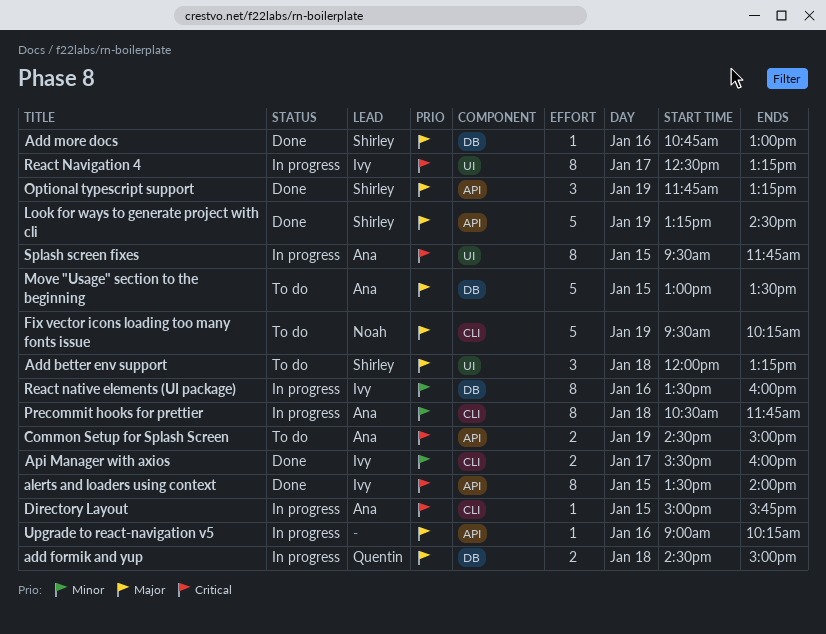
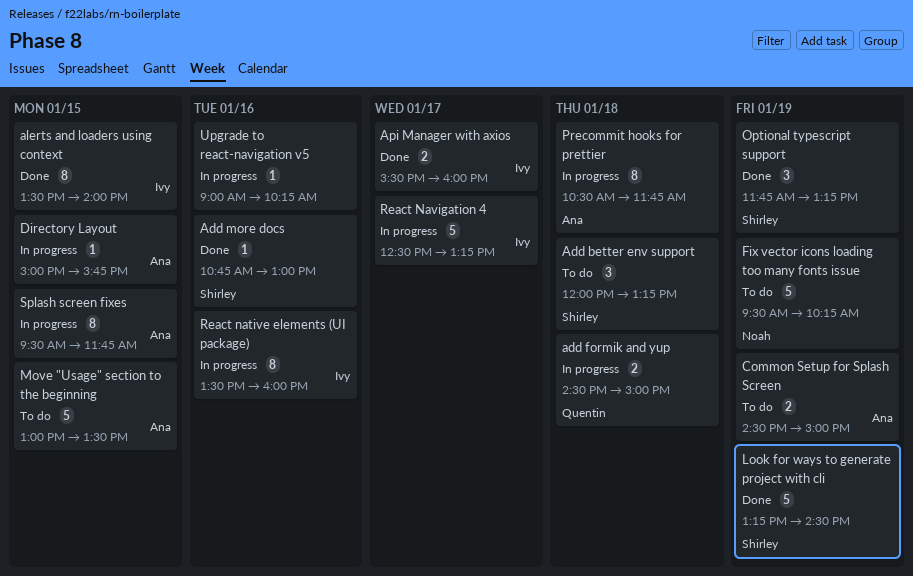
React Navigation 4, estimate: 8 -> 5

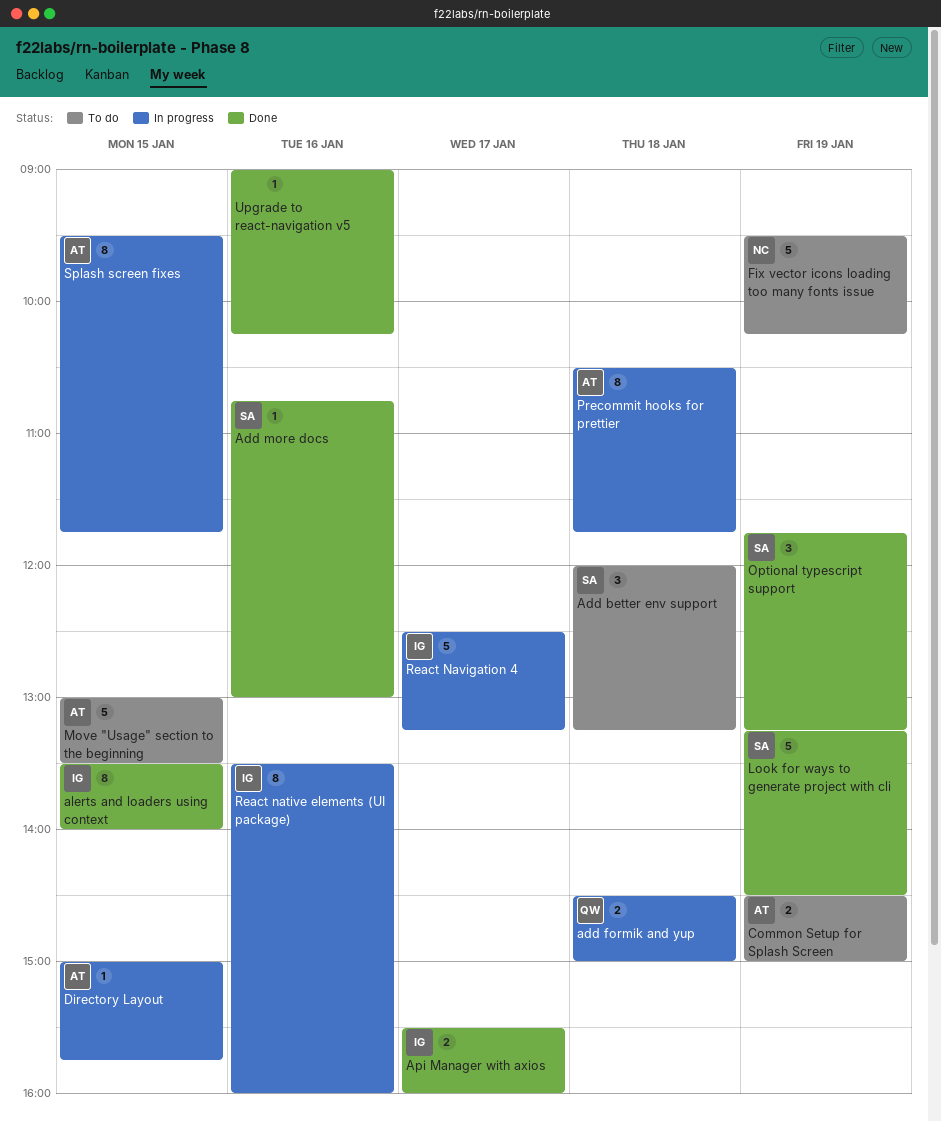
Upgrade to react-navigation v5, status: In progress -> Done

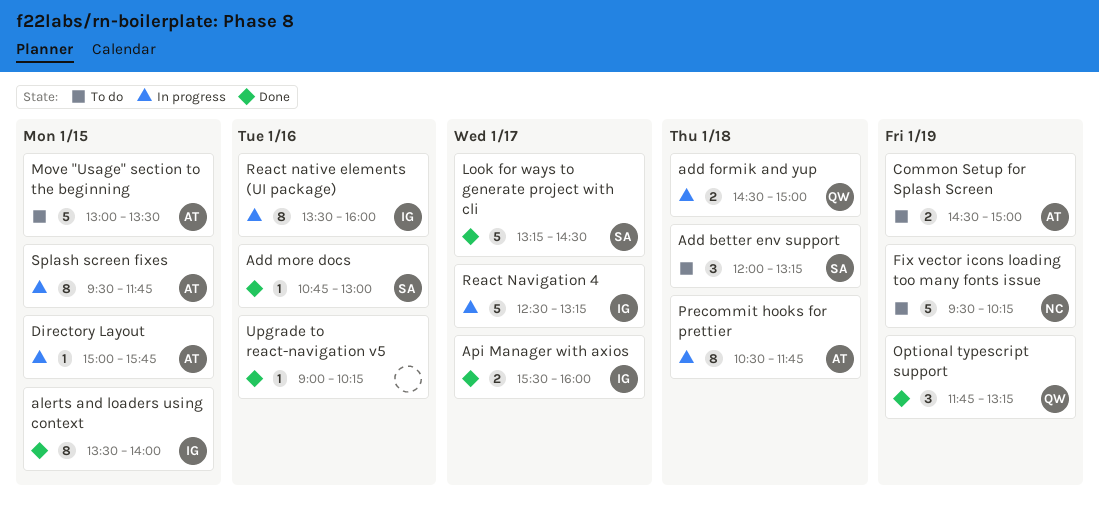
Look for ways to generate project with cli, day: Jan 19 -> Jan 17
Optional typescript support, owner: SA -> QW

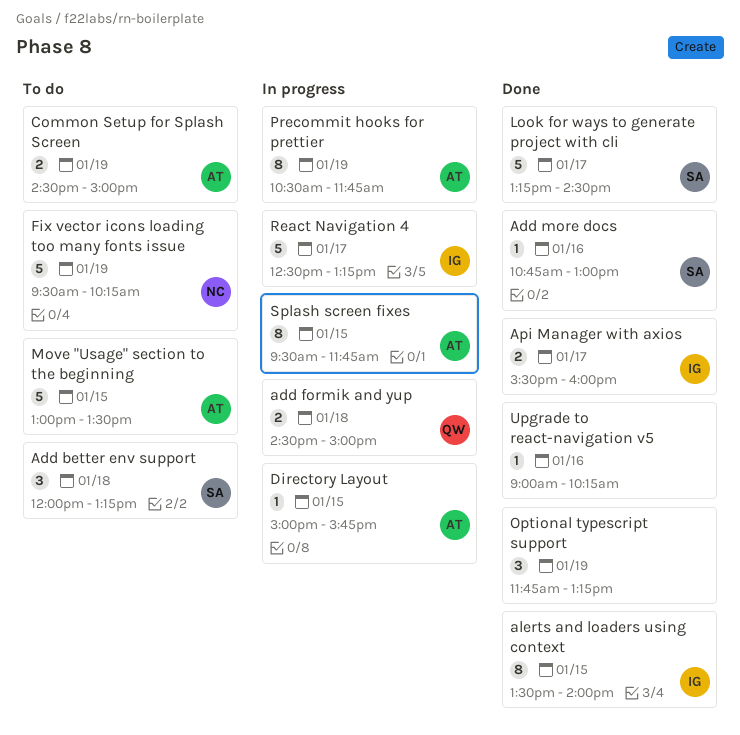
Optional typescript support, owner: QW -> none
Precommit hooks for prettier, day: Jan 18 -> Jan 19
React native elements (UI package): present -> none

